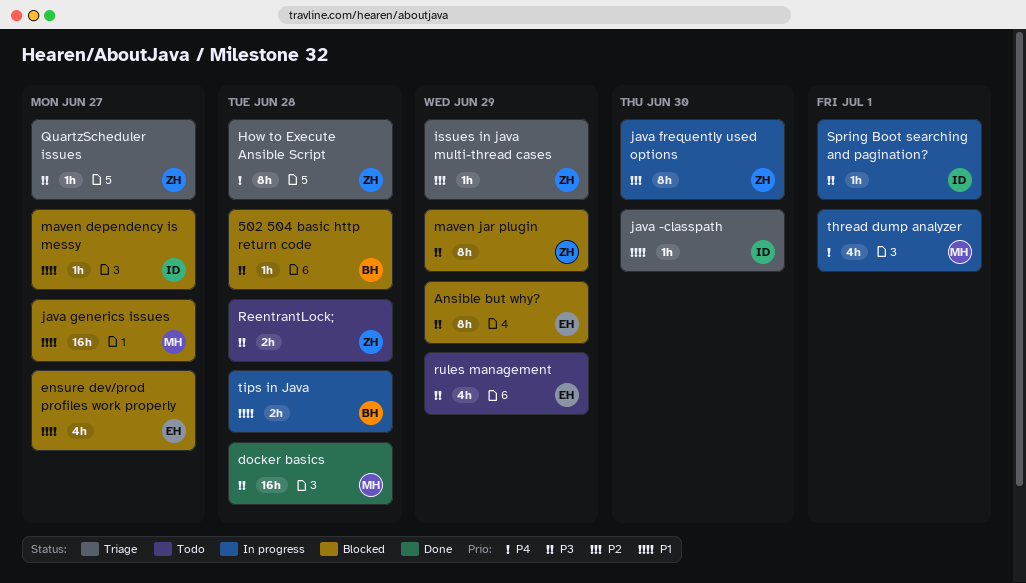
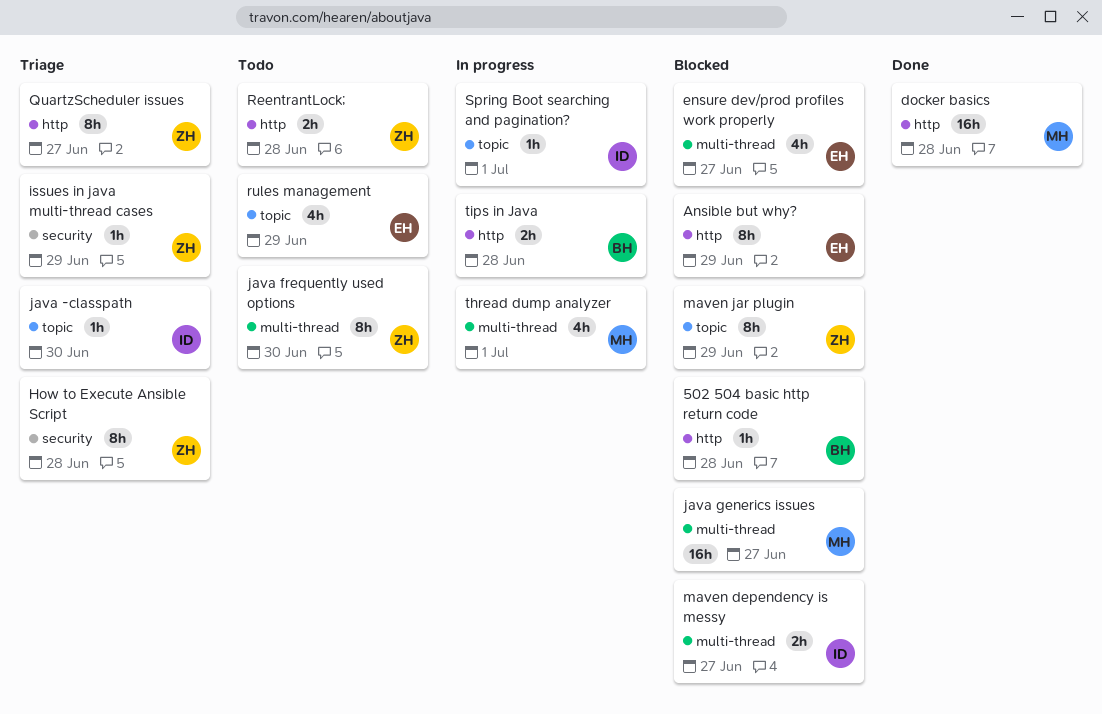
java frequently used options, status: In progress -> Todo
maven dependency is messy, estimate: 1h -> 2h
QuartzScheduler issues, estimate: 1h -> 8h

